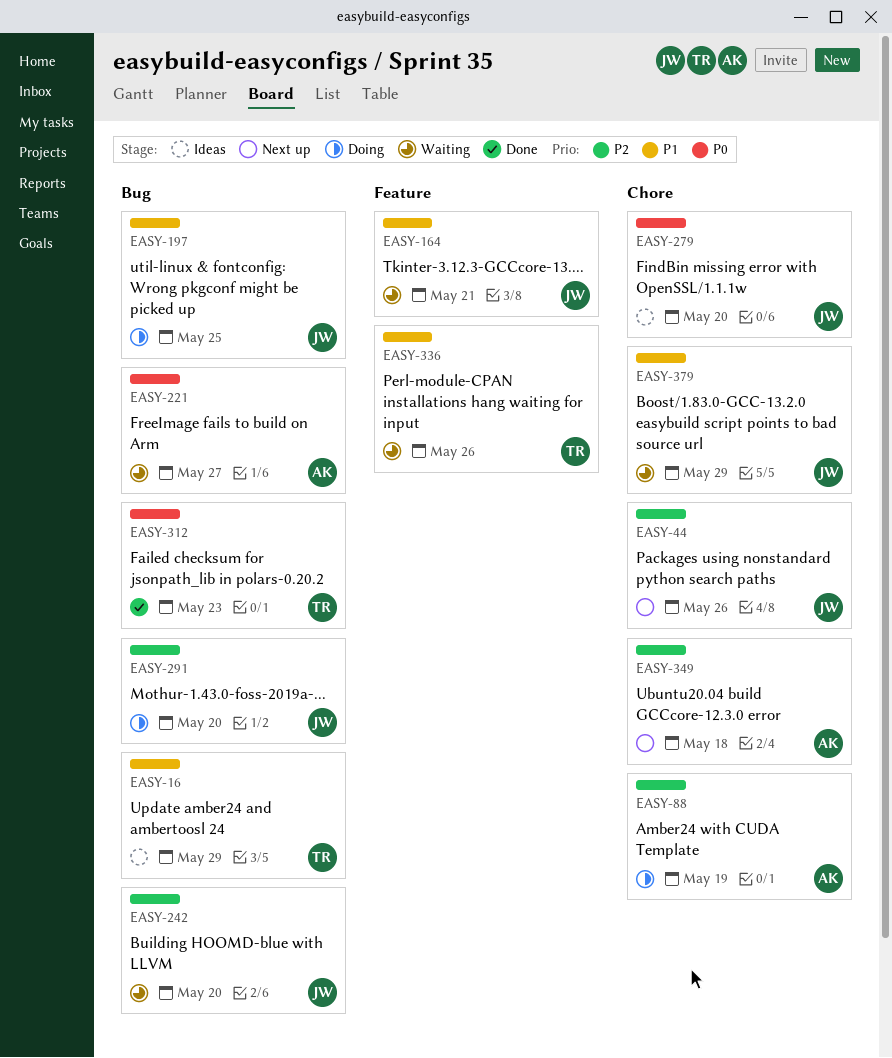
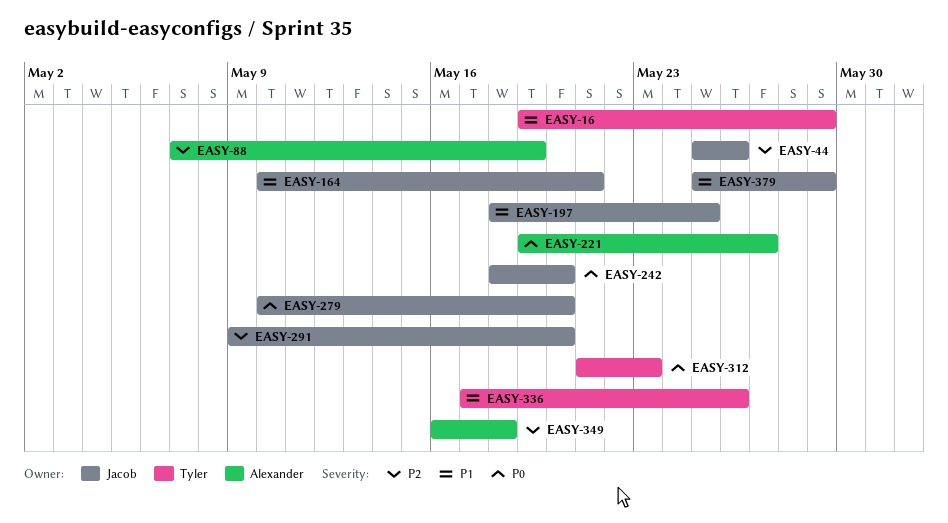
EASY-242, priority: P2 -> P0

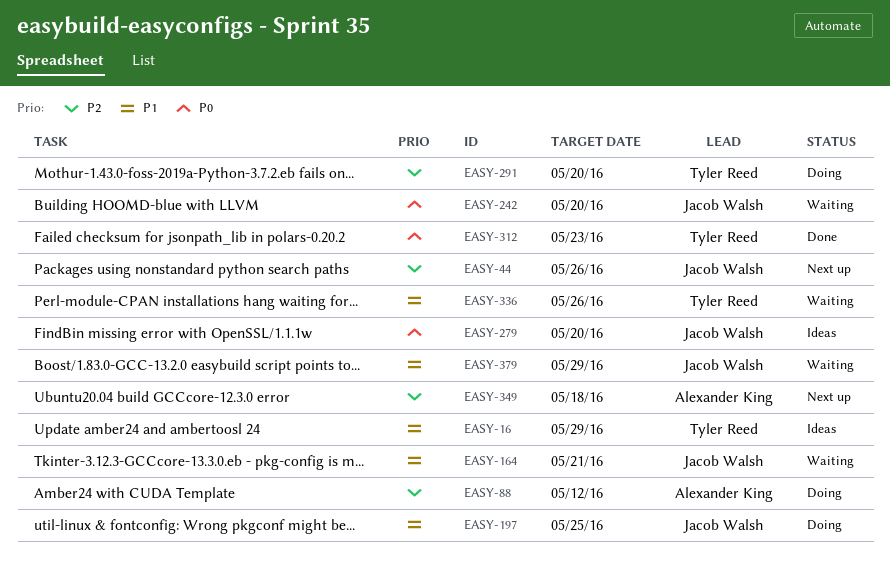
EASY-88, due: May 19 -> May 12
EASY-221: present -> none
EASY-291, owner: Jacob Walsh -> Tyler Reed

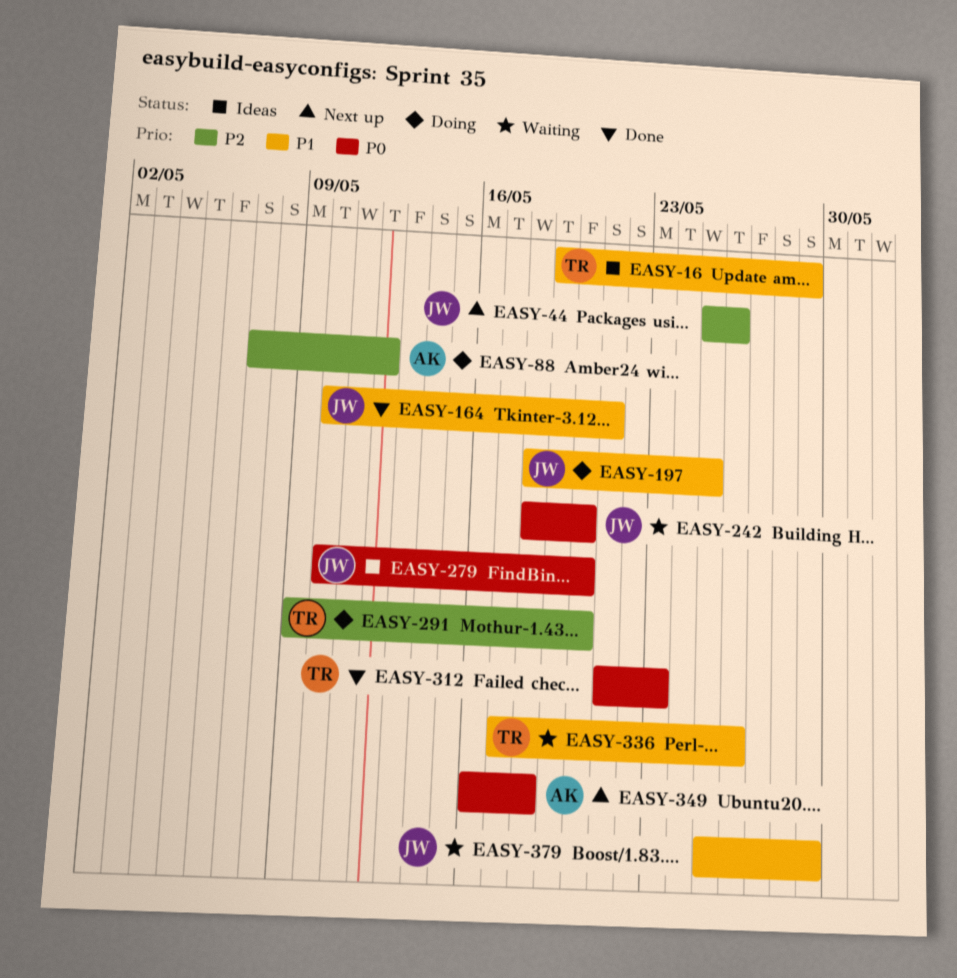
EASY-164, status: Waiting -> Done
EASY-349, priority: P2 -> P0

